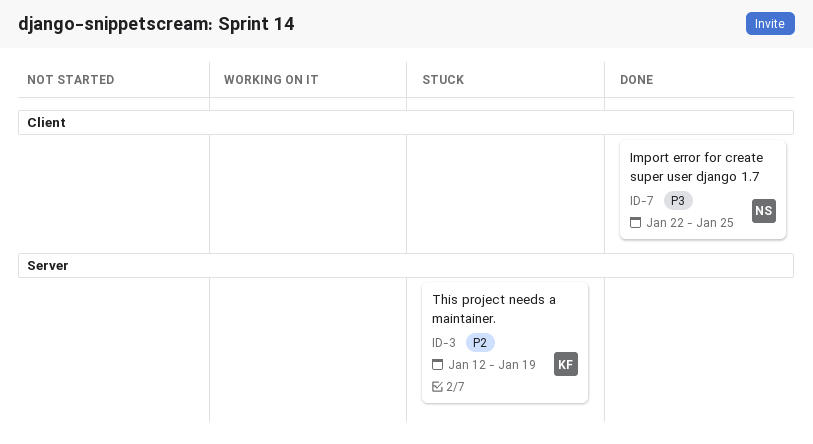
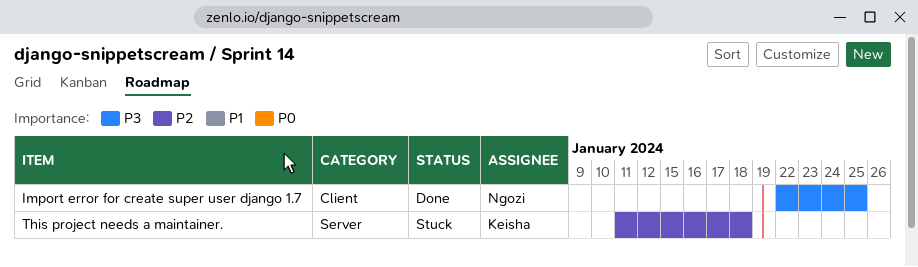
This project needs a maintainer., start: Jan 12 -> Jan 11
This project needs a maintainer., due: Jan 19 -> Jan 18

